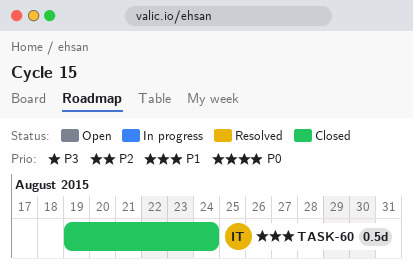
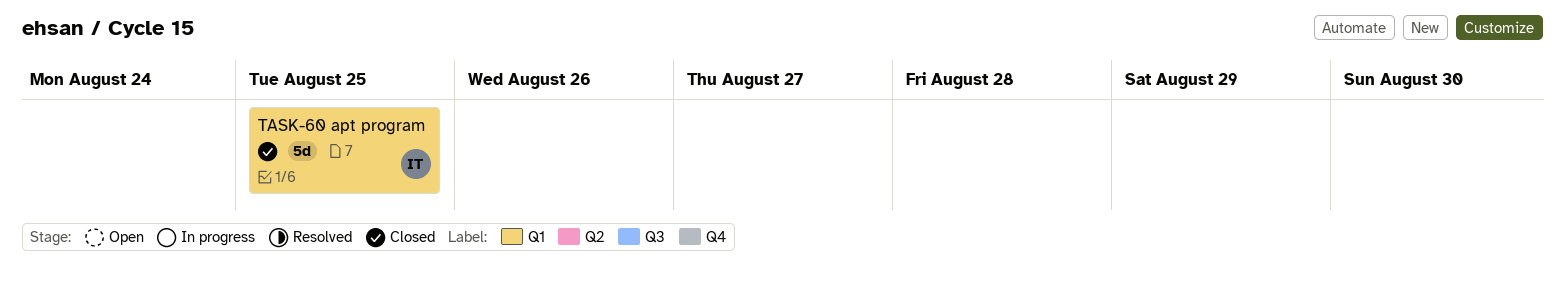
TASK-60, estimate: 0.5d -> 5d
TASK-60, due: Aug 24 -> Aug 25

